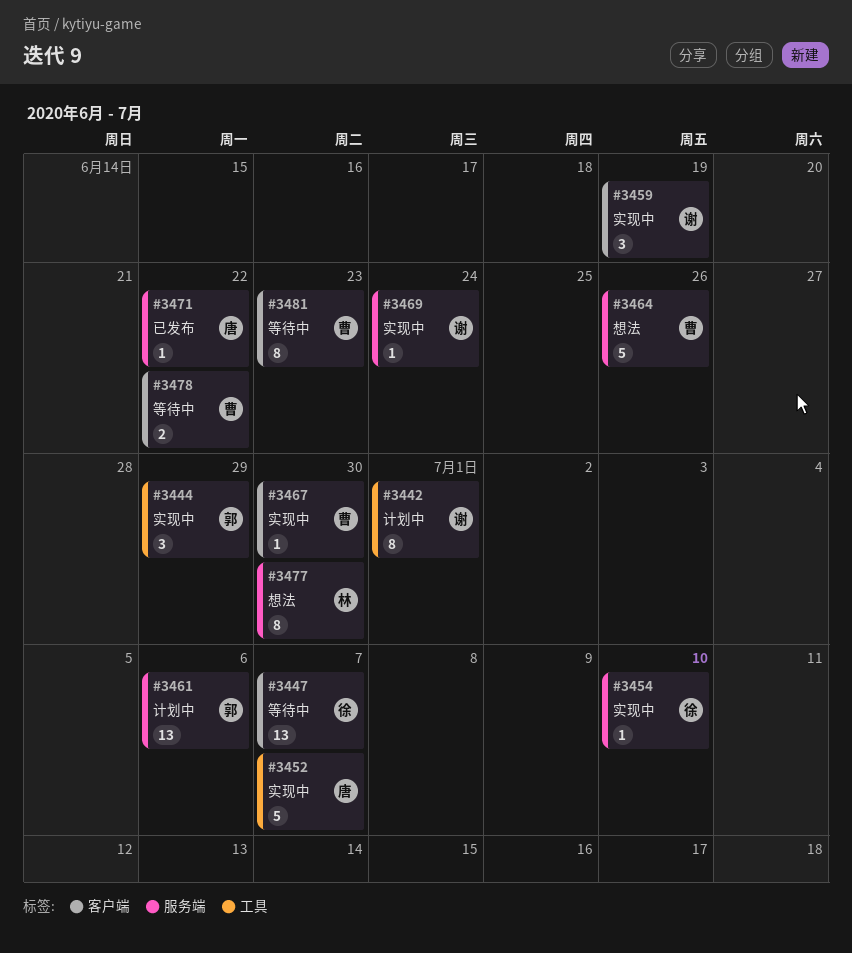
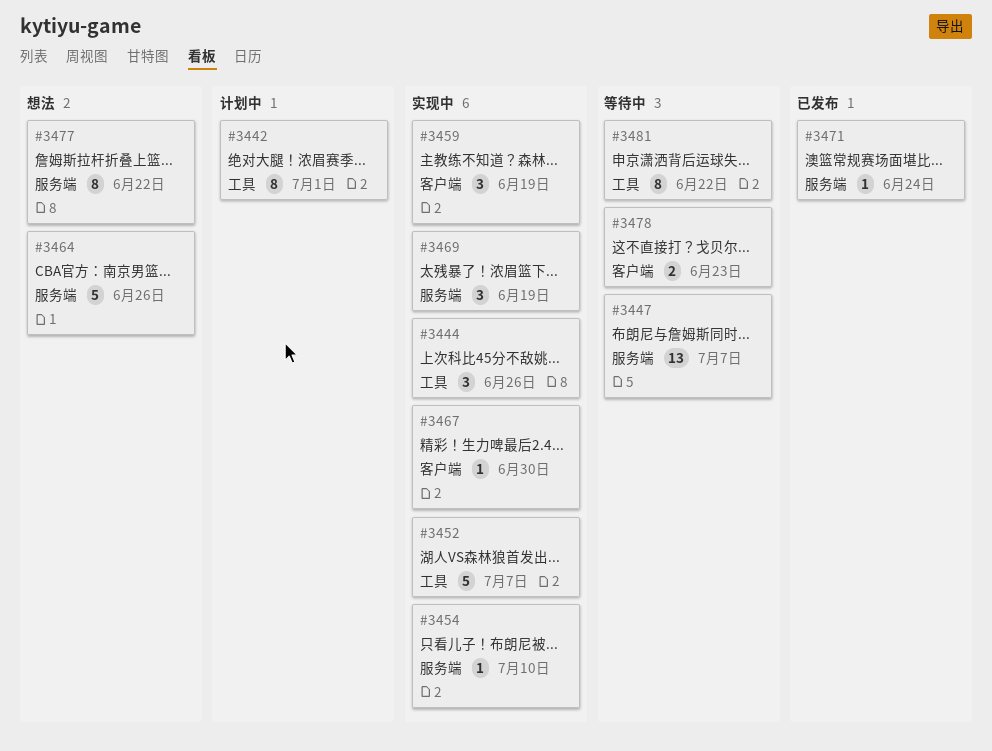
#3444, due: Jun 29 -> Jun 26
#3447, label: 客户端 -> 服务端
#3461: present -> none
#3469, estimate: 1 -> 3
#3469, due: Jun 24 -> Jun 19
#3471, due: Jun 22 -> Jun 24
#3477, due: Jun 30 -> Jun 22
#3478, due: Jun 22 -> Jun 23
#3481, label: 客户端 -> 工具
#3481, due: Jun 23 -> Jun 22

